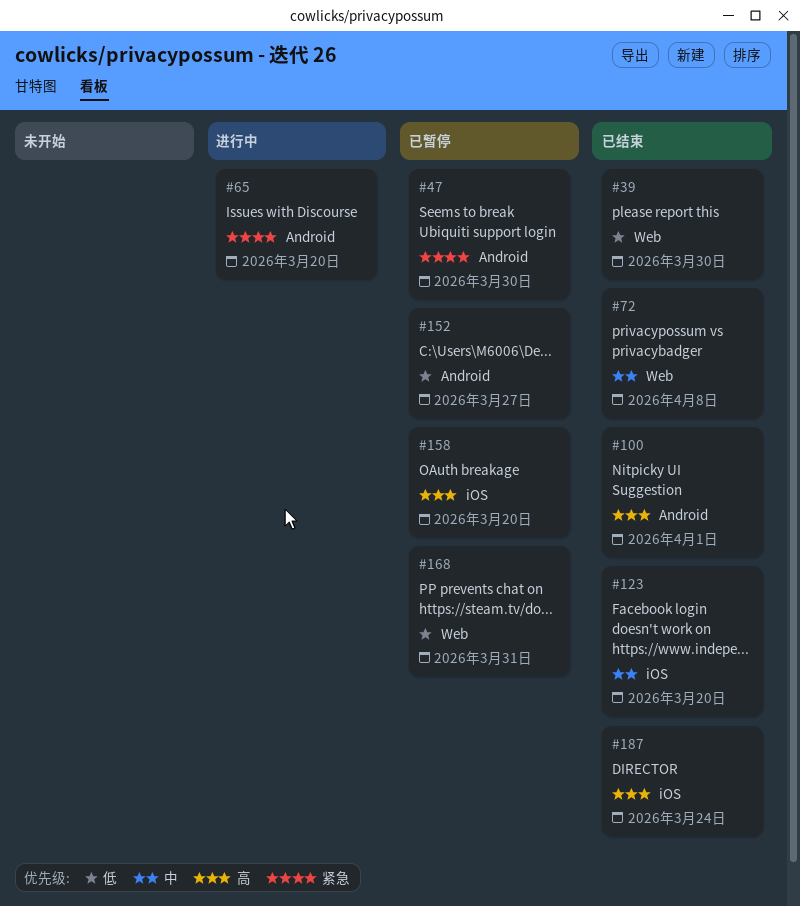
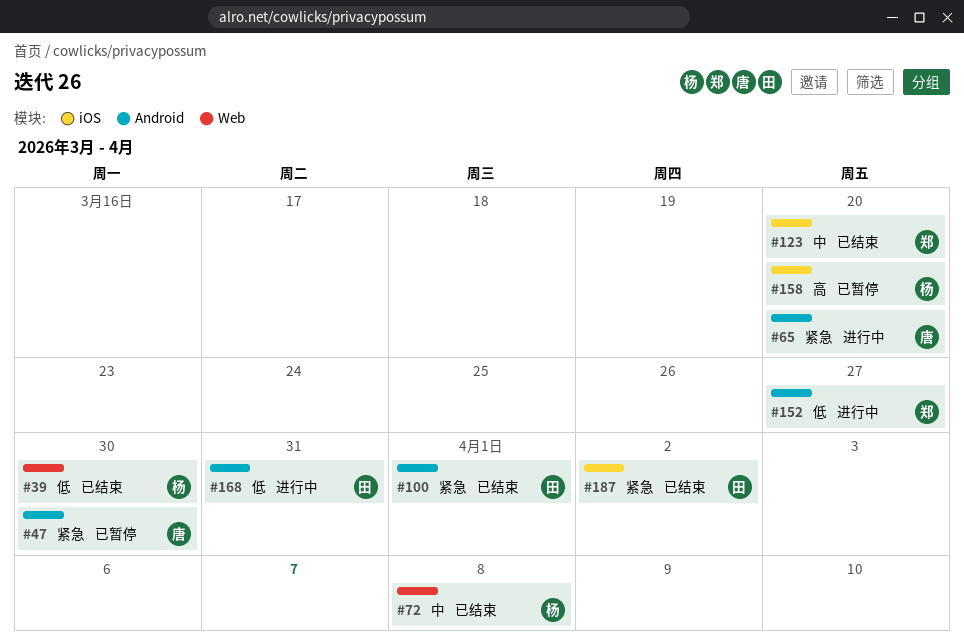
#100, priority: 高 -> 紧急
#152, status: 已暂停 -> 进行中
#168, status: 已暂停 -> 进行中
#168, label: Web -> Android
#187, priority: 高 -> 紧急
#187, due: Mar 24 -> Apr 2

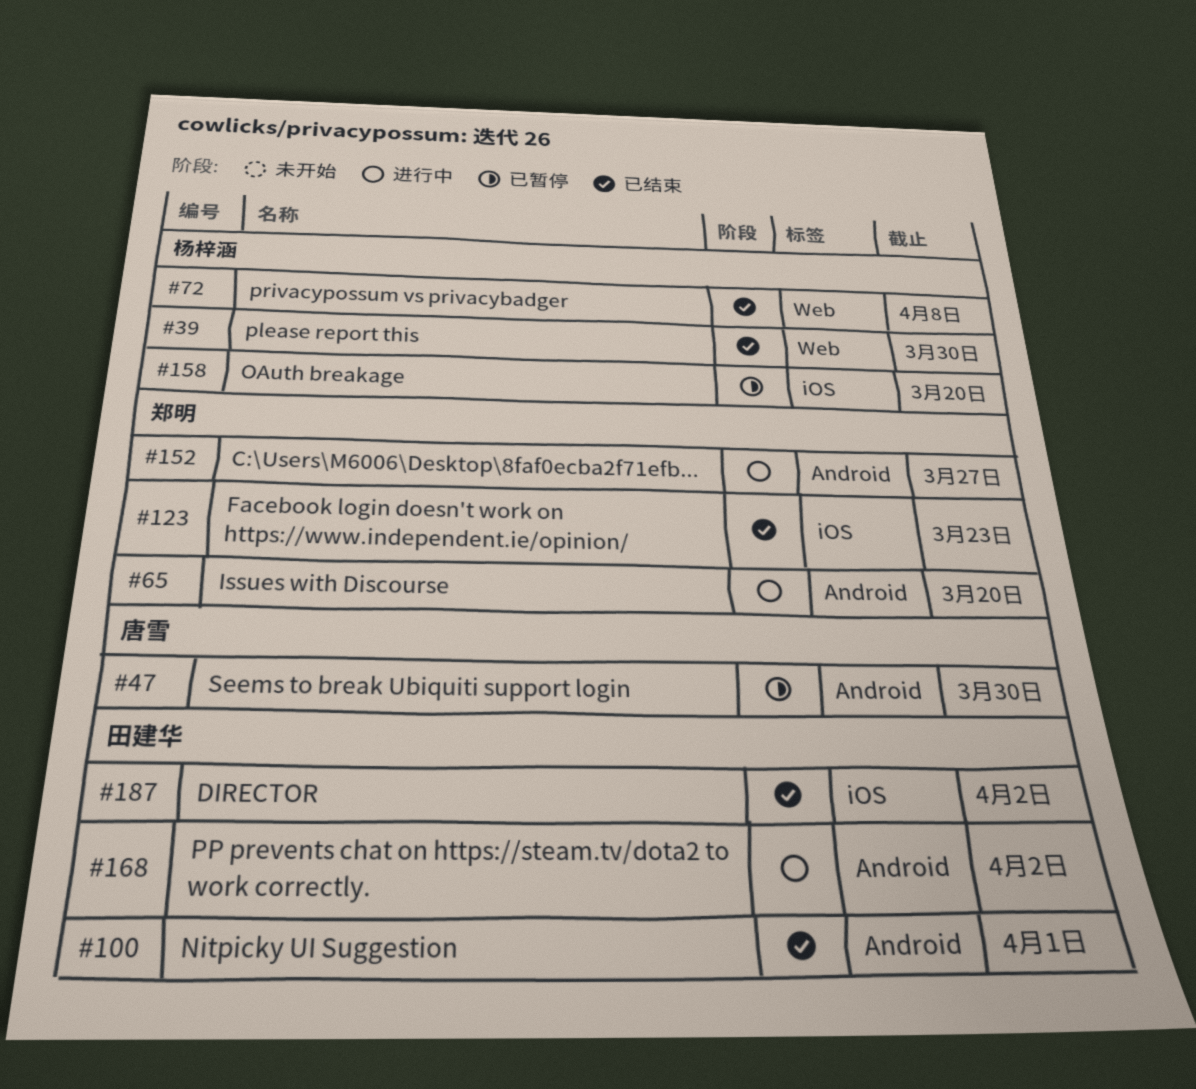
#65, owner: 唐雪 -> 郑明
#123, due: Mar 20 -> Mar 23
#168, due: Mar 31 -> Apr 2

